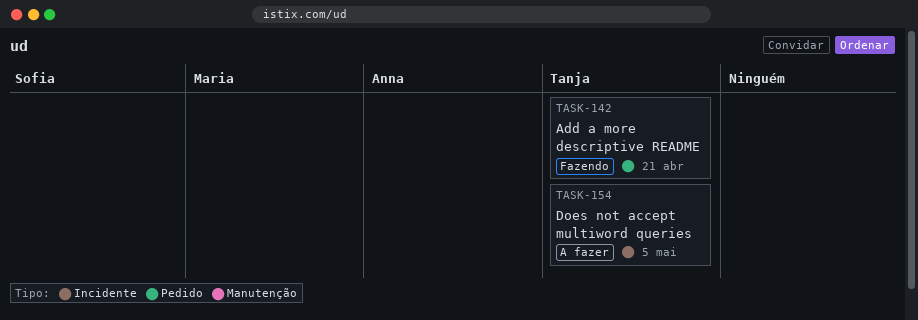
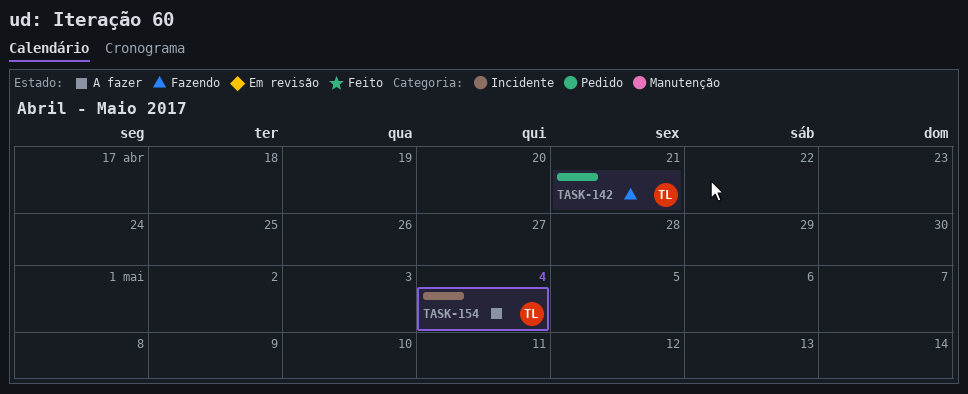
TASK-154, due: May 5 -> May 4

